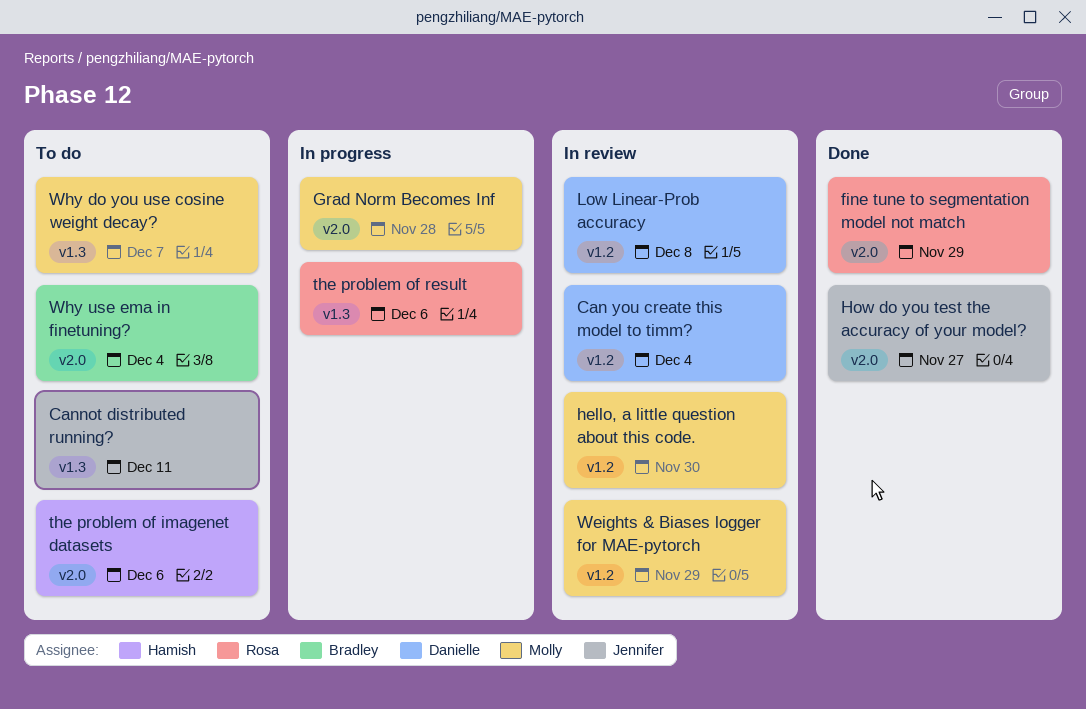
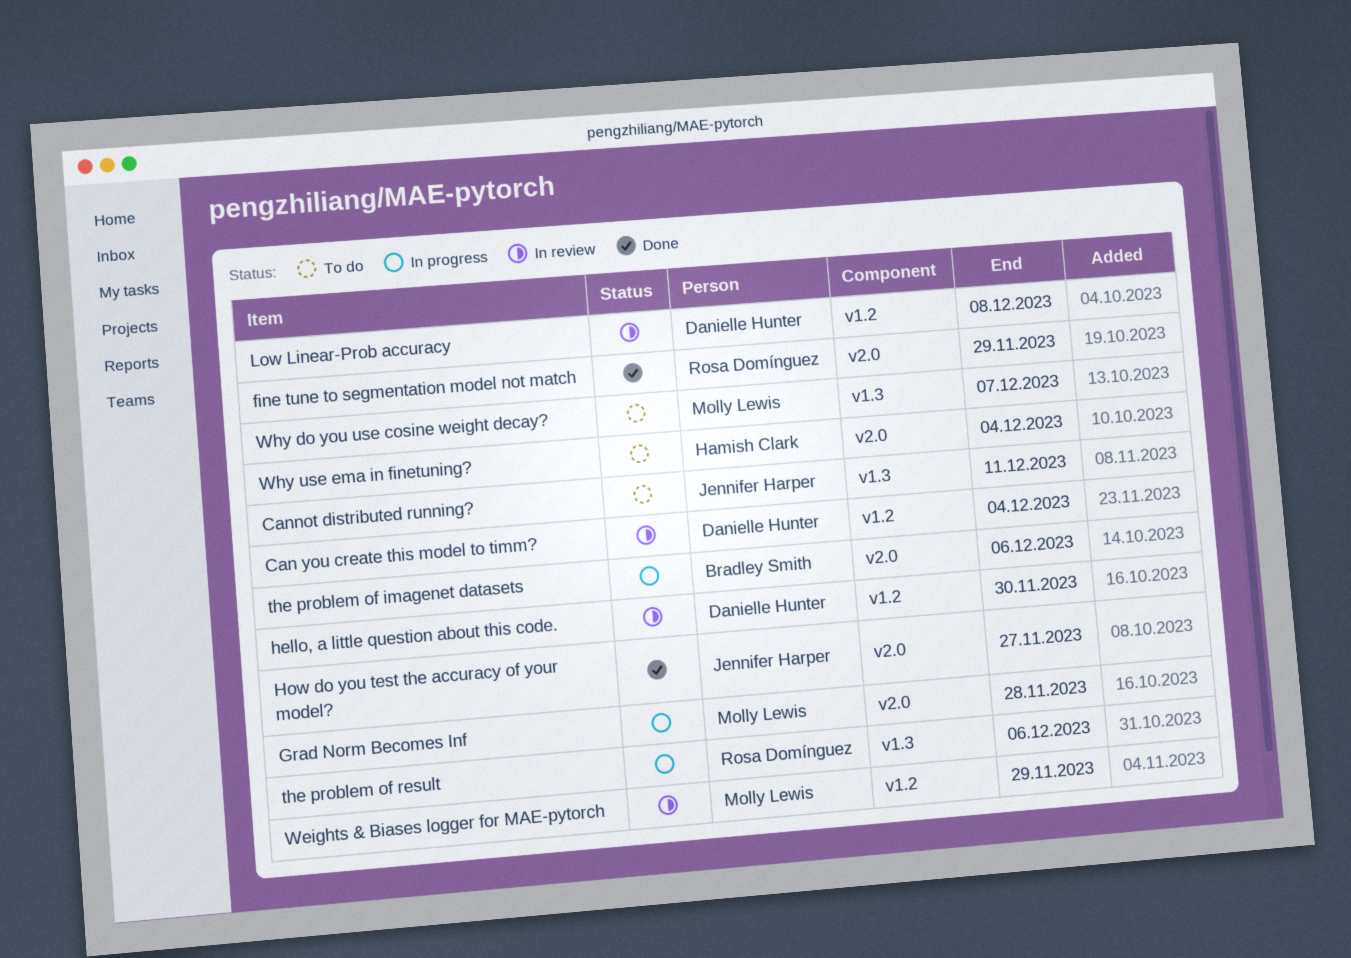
hello, a little question about this code., owner: Molly Lewis -> Danielle Hunter
the problem of imagenet datasets, status: To do -> In progress
the problem of imagenet datasets, owner: Hamish Clark -> Bradley Smith
Why use ema in finetuning?, owner: Bradley Smith -> Hamish Clark

